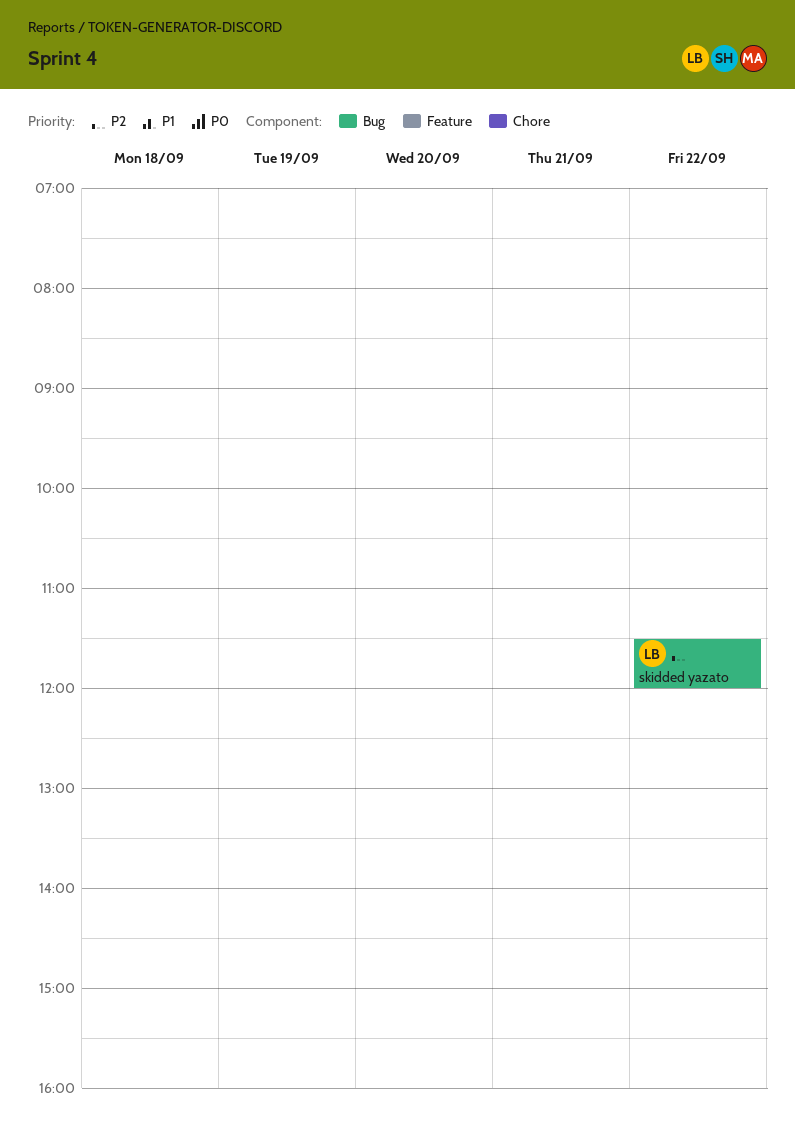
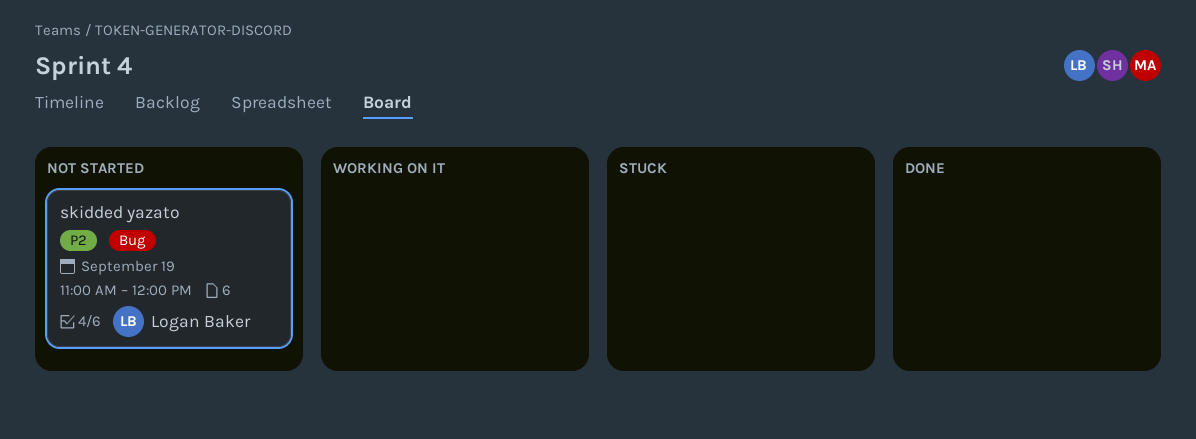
skidded yazato, day: Sep 22 -> Sep 19
skidded yazato, begins: 11:30 -> 11:00

